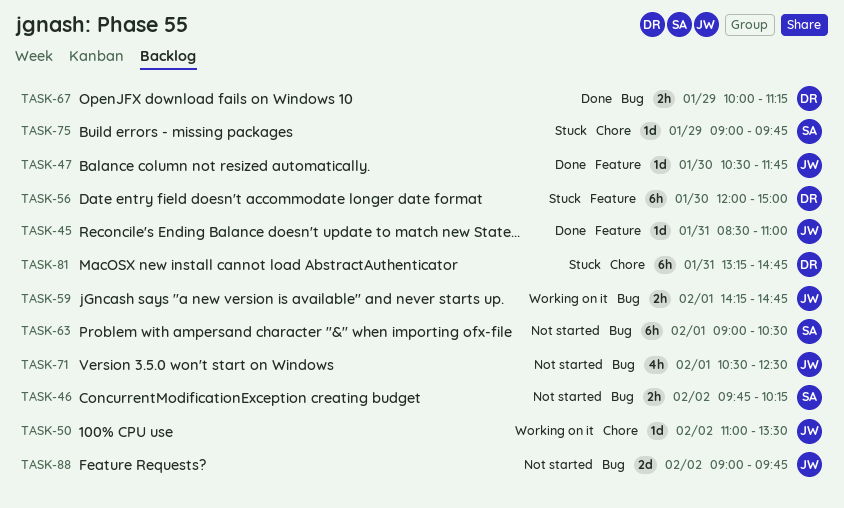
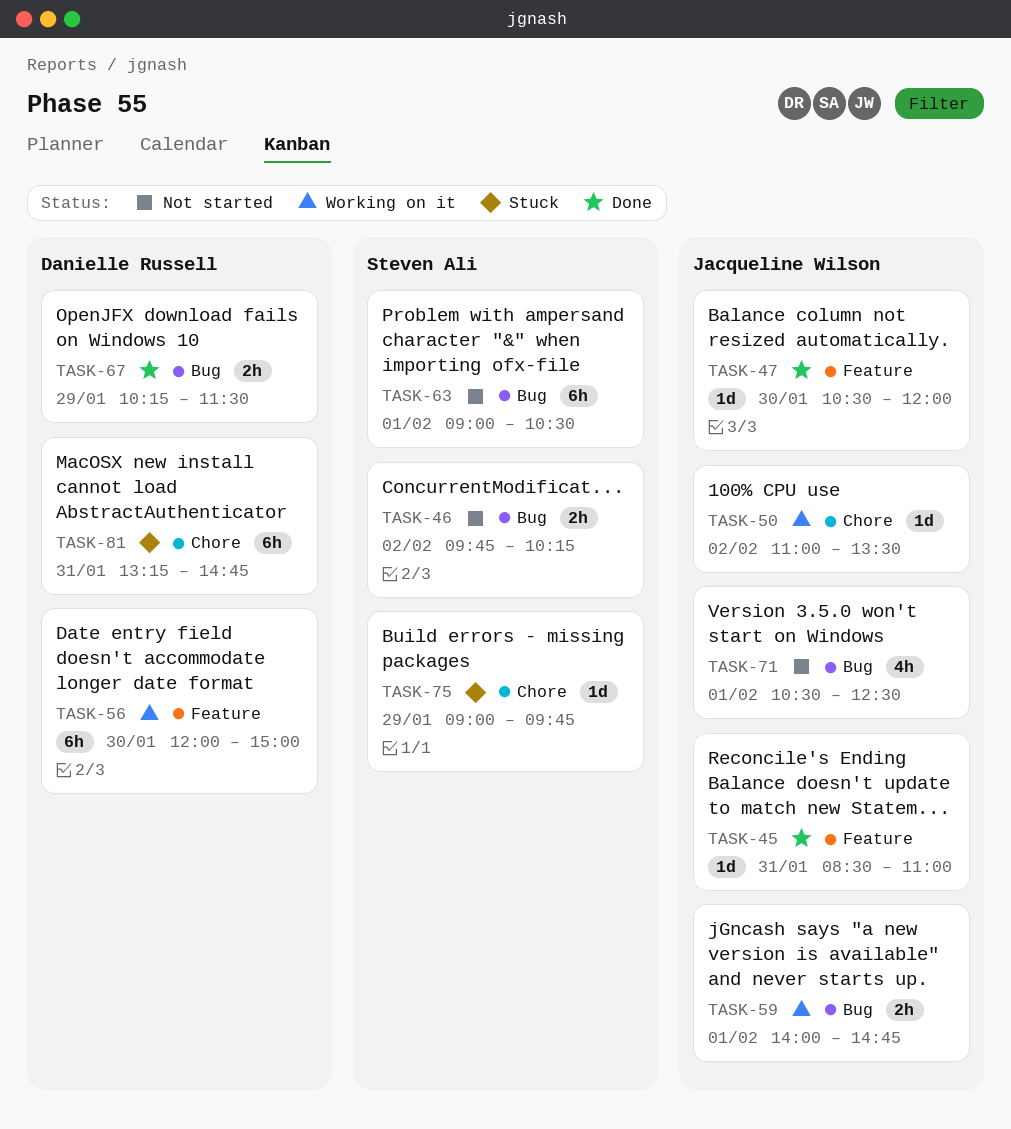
TASK-47, ends: 11:45 -> 12:00
TASK-56, status: Stuck -> Working on it
TASK-59, begins: 14:15 -> 14:00
TASK-67, begins: 10:00 -> 10:15
TASK-67, ends: 11:15 -> 11:30
TASK-88: present -> none

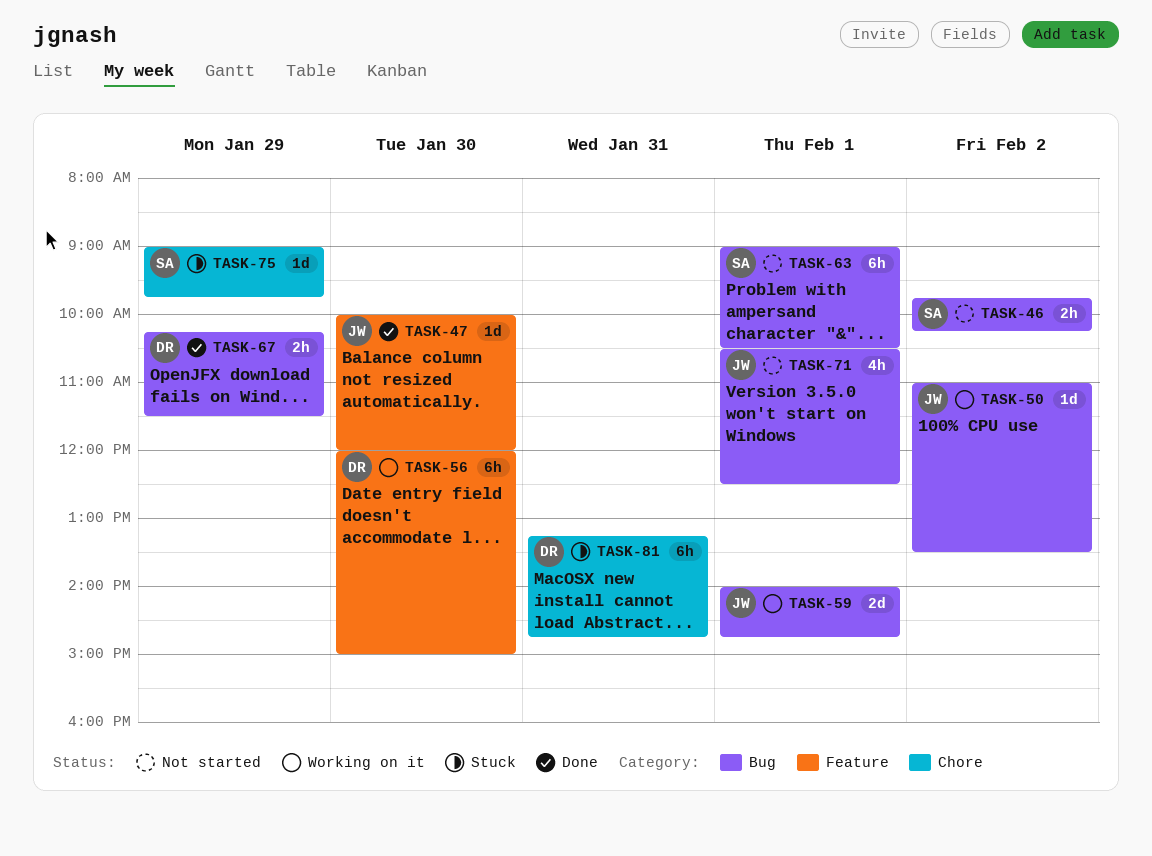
TASK-45: present -> none
TASK-47, begins: 10:30 -> 10:00
TASK-50, label: Chore -> Bug
TASK-59, estimate: 2h -> 2d

